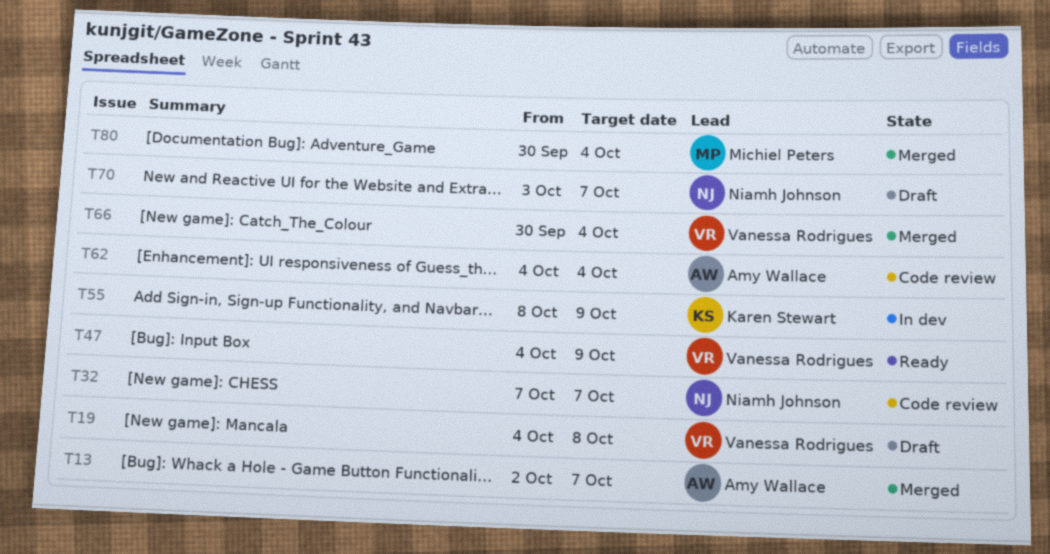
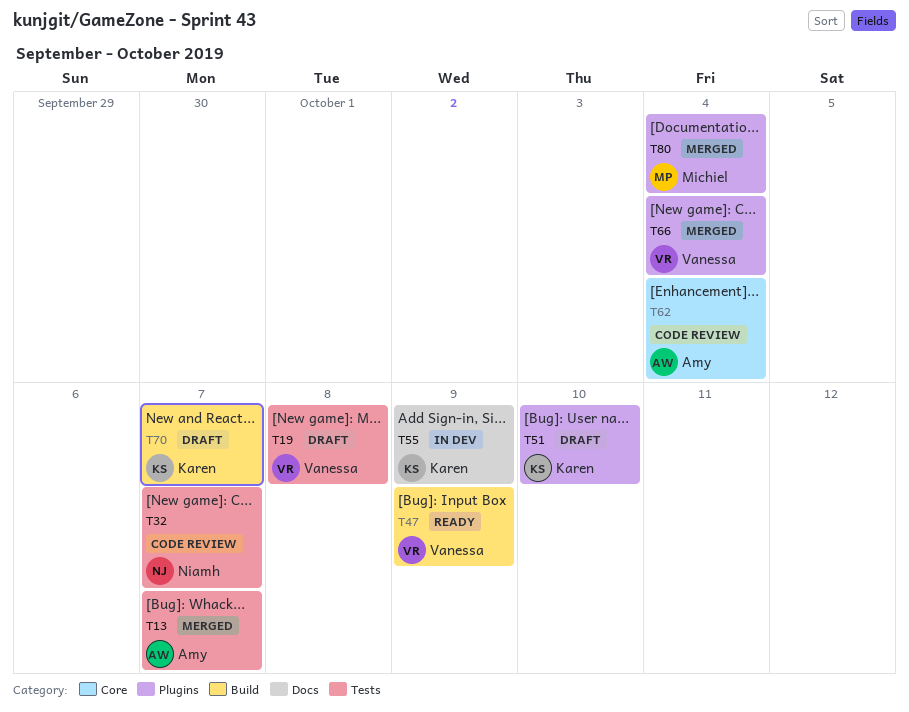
T51: none -> present
T70, owner: Niamh Johnson -> Karen Stewart

